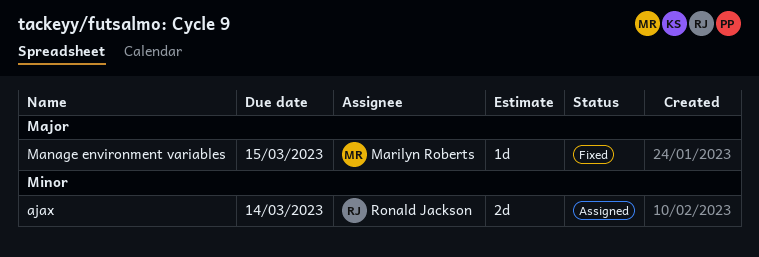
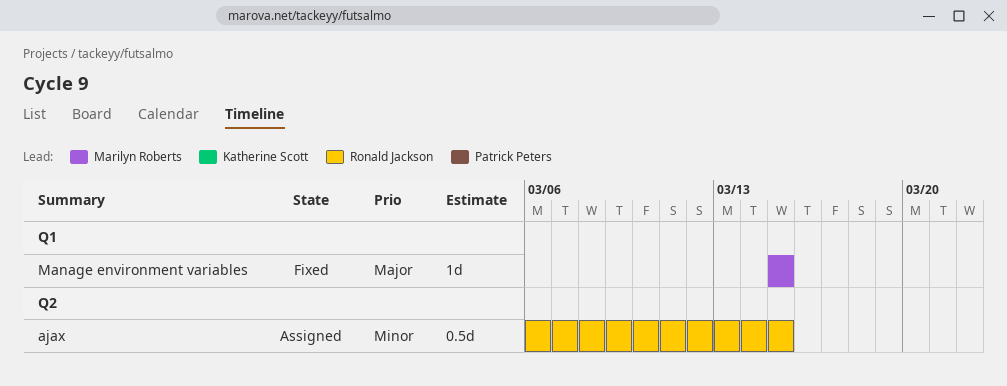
ajax, estimate: 2d -> 0.5d
ajax, due: Mar 14 -> Mar 15

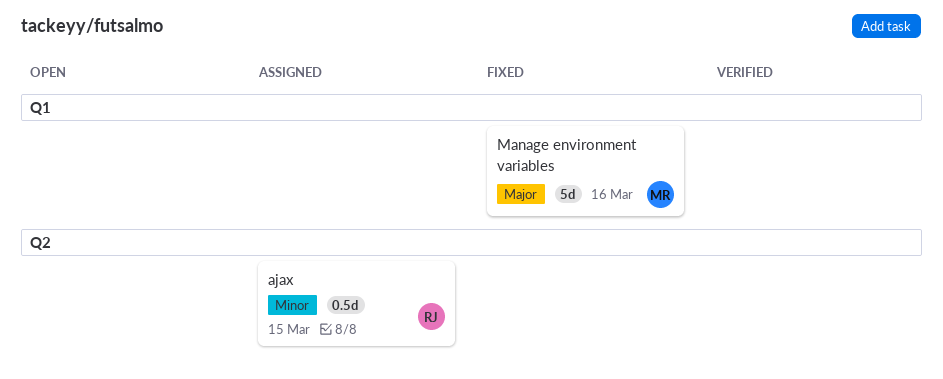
Manage environment variables, estimate: 1d -> 5d
Manage environment variables, due: Mar 15 -> Mar 16

